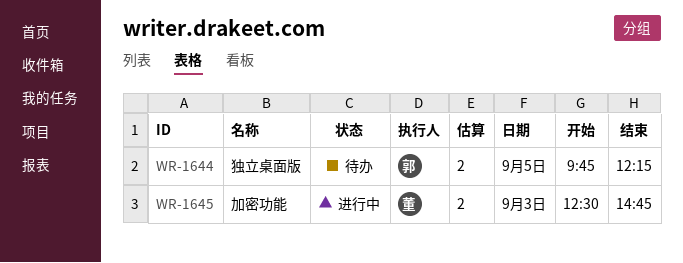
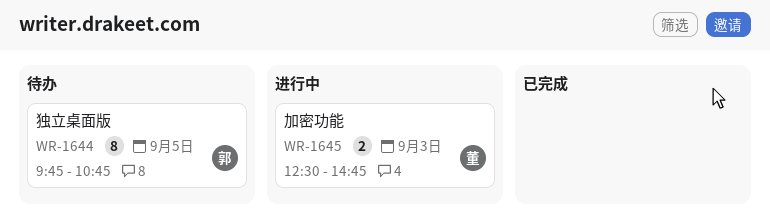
WR-1644, estimate: 2 -> 8
WR-1644, ends: 12:15 -> 10:45

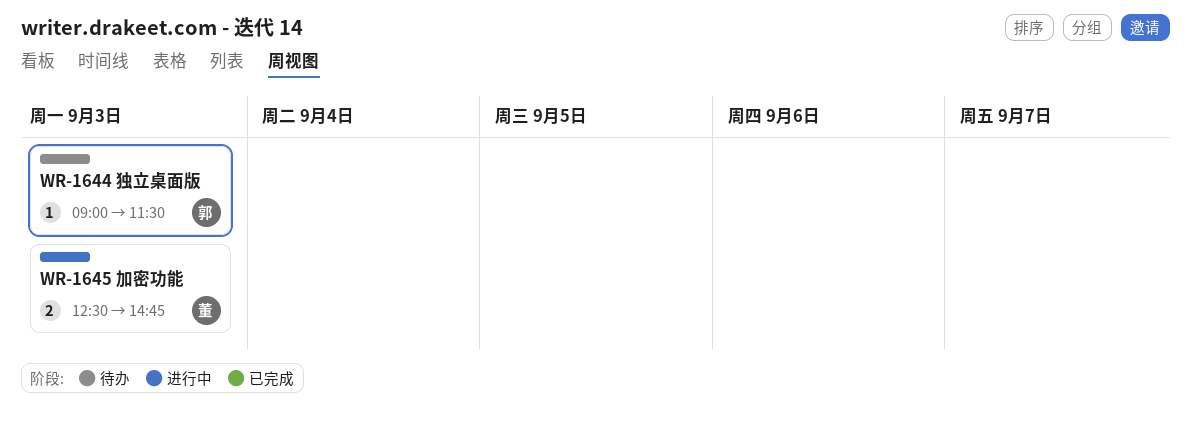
WR-1644, estimate: 8 -> 1
WR-1644, day: Sep 5 -> Sep 3
WR-1644, begins: 09:45 -> 09:00
WR-1644, ends: 10:45 -> 11:30

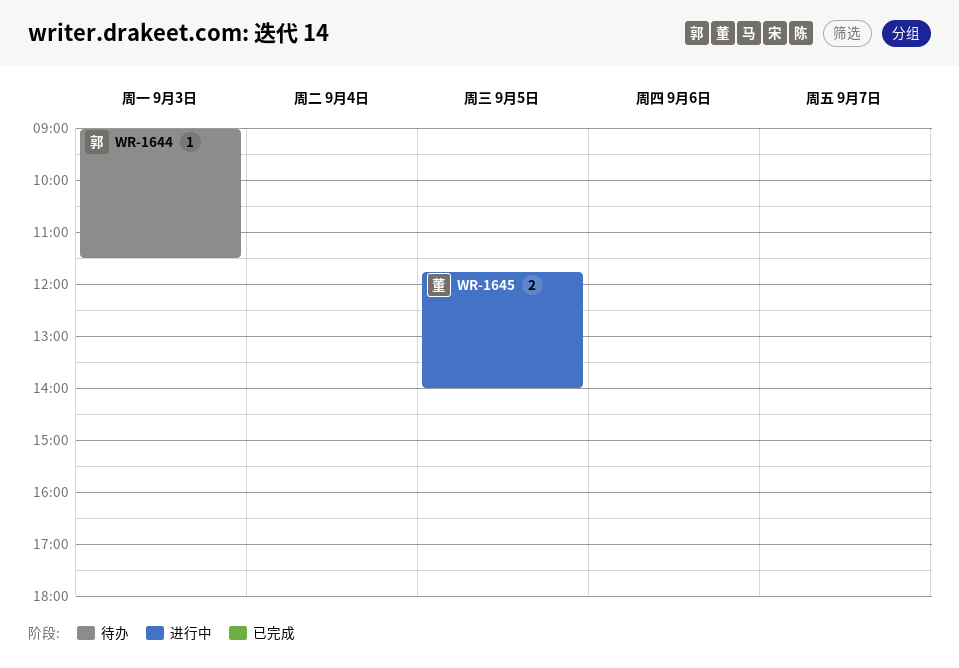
WR-1645, day: Sep 3 -> Sep 5
WR-1645, begins: 12:30 -> 11:45
WR-1645, ends: 14:45 -> 14:00

